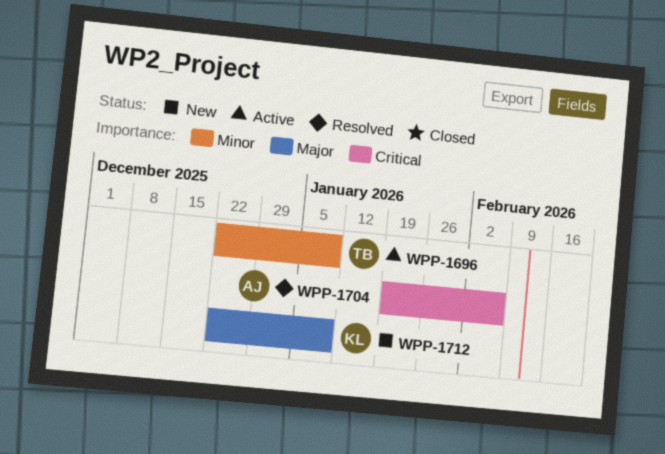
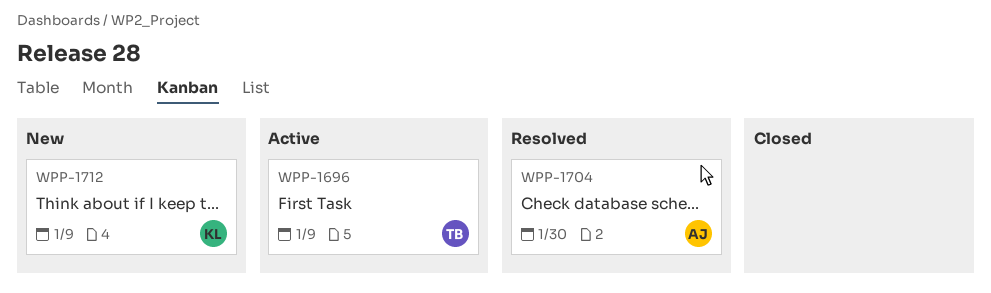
WPP-1704, due: Feb 6 -> Jan 30

